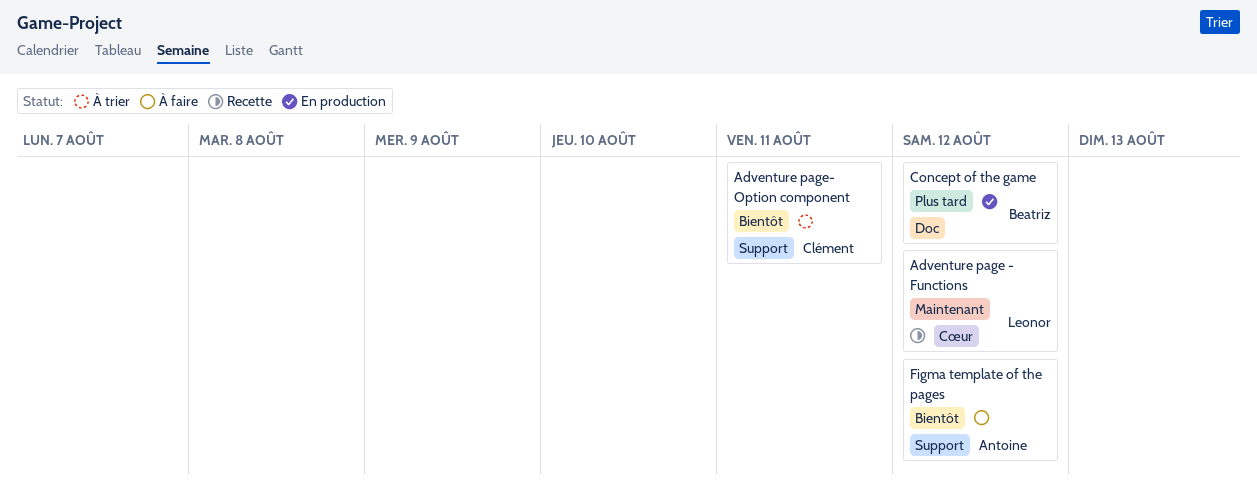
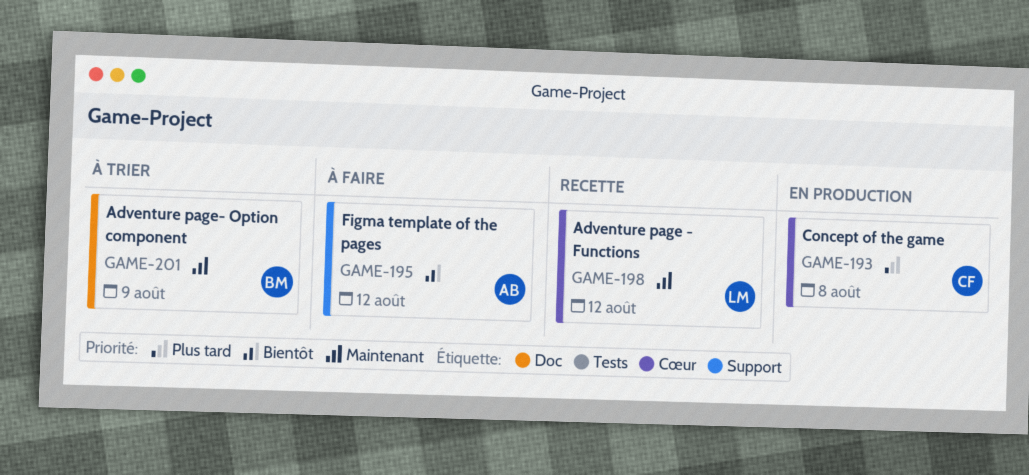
Adventure page- Option component, owner: Clément -> Beatriz
Adventure page- Option component, priority: Bientôt -> Maintenant
Adventure page- Option component, label: Support -> Doc
Adventure page- Option component, due: Aug 11 -> Aug 9
Concept of the game, owner: Beatriz -> Clément
Concept of the game, label: Doc -> Cœur
Concept of the game, due: Aug 12 -> Aug 8

